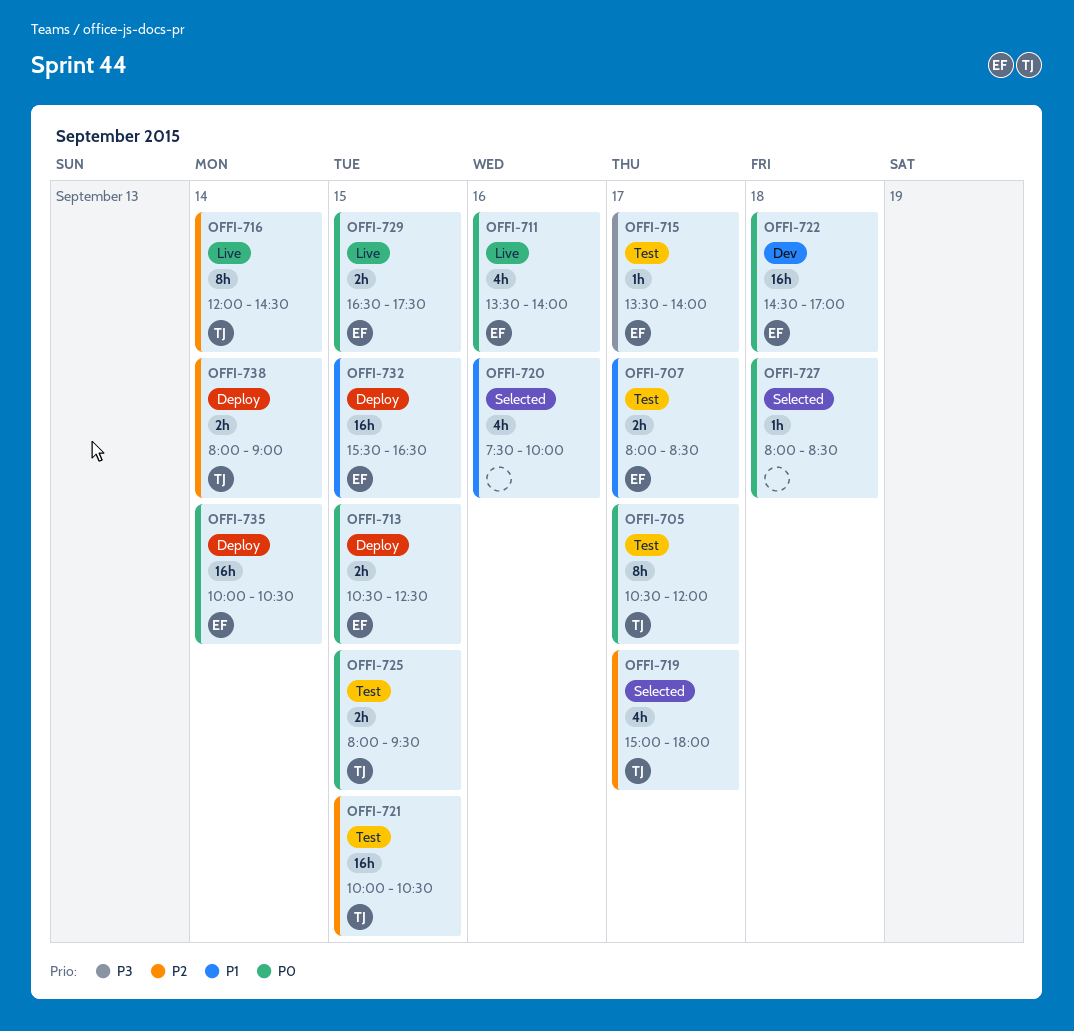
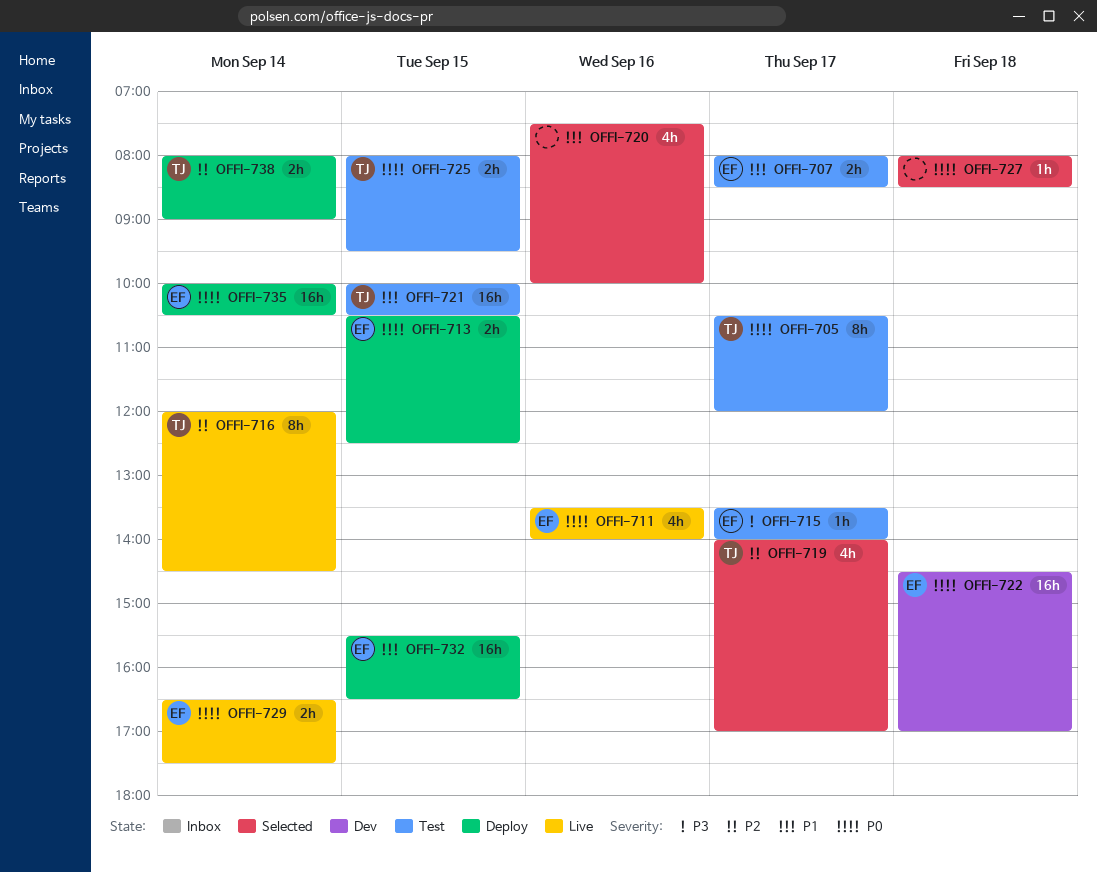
OFFI-719, begins: 15:00 -> 14:00
OFFI-719, ends: 18:00 -> 17:00
OFFI-721, priority: P2 -> P1
OFFI-729, day: Sep 15 -> Sep 14

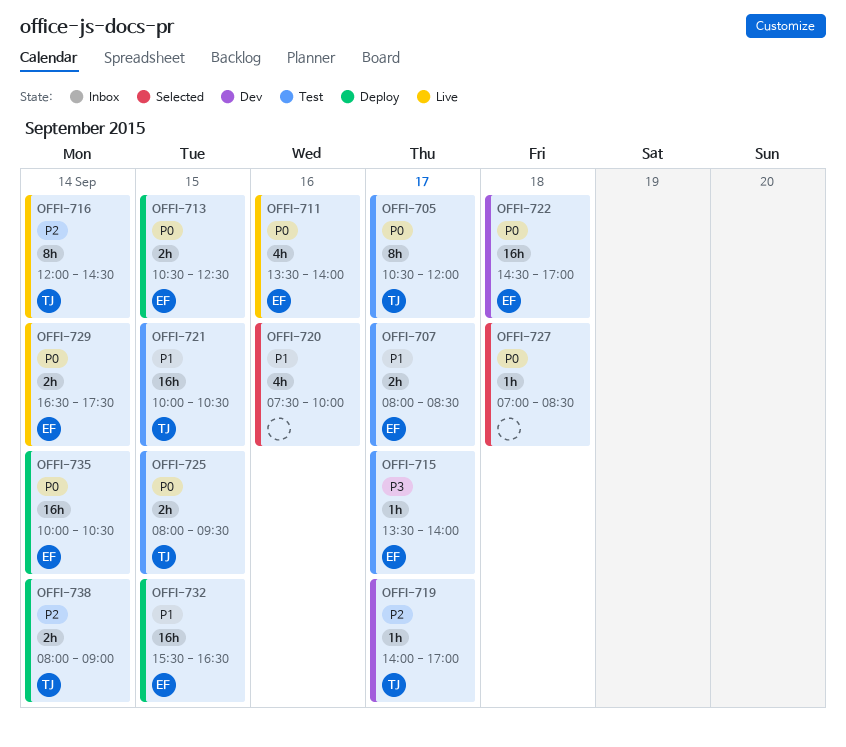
OFFI-719, status: Selected -> Dev
OFFI-719, estimate: 4h -> 1h
OFFI-727, begins: 08:00 -> 07:00

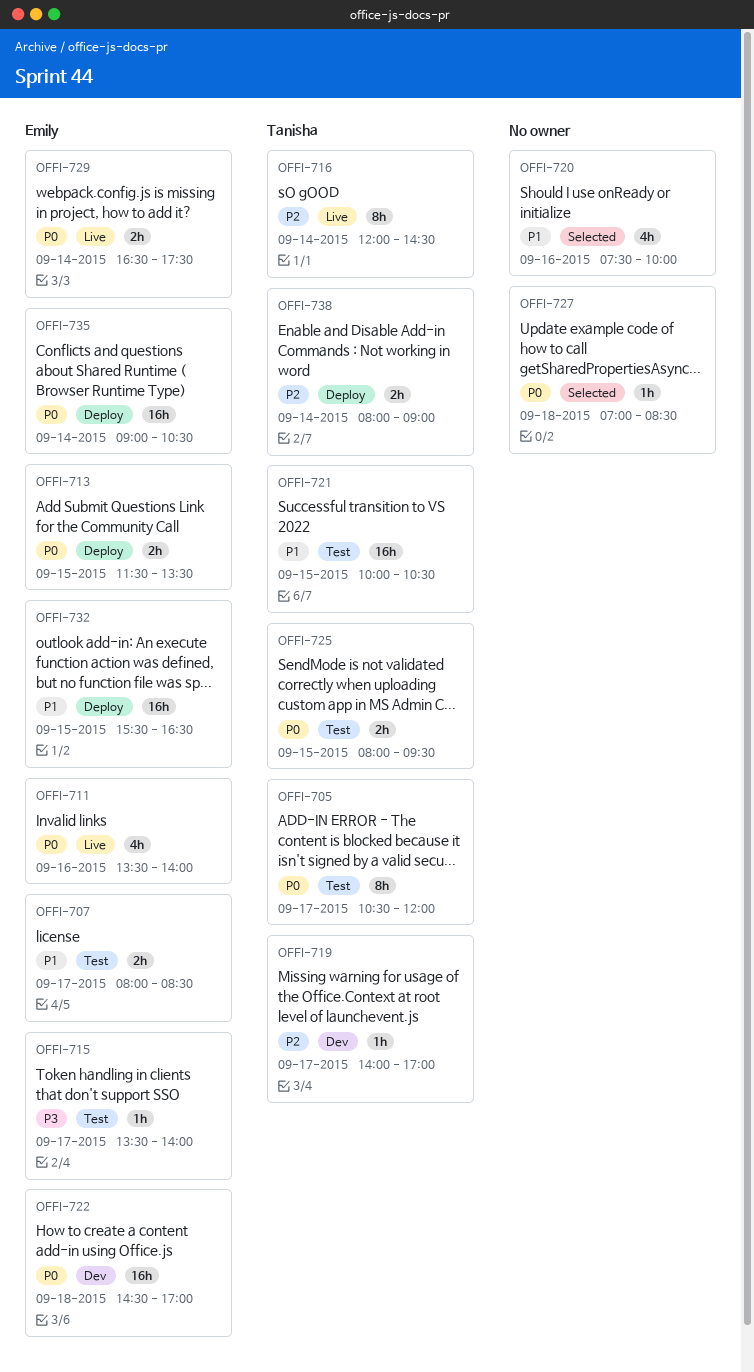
OFFI-713, begins: 10:30 -> 11:30
OFFI-713, ends: 12:30 -> 13:30
OFFI-735, begins: 10:00 -> 09:00

